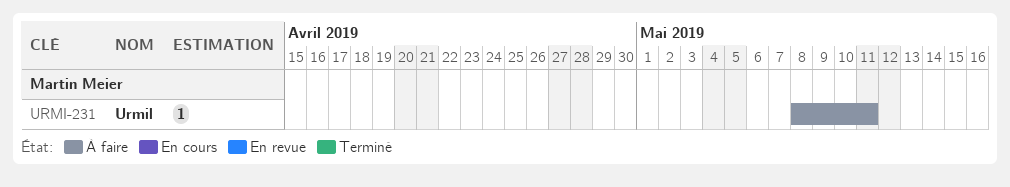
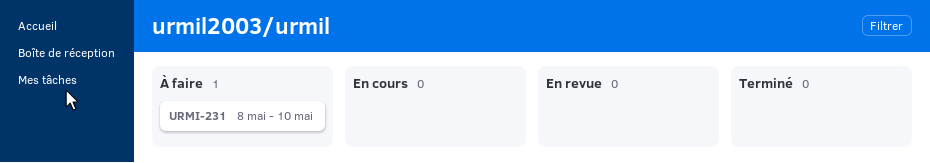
URMI-231, due: May 11 -> May 10

